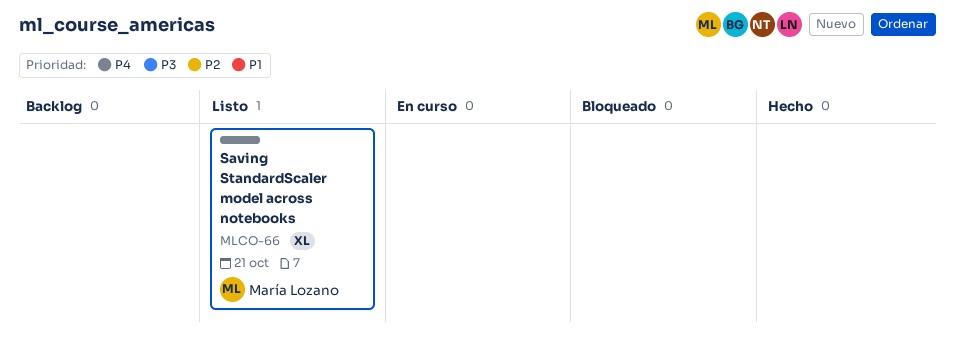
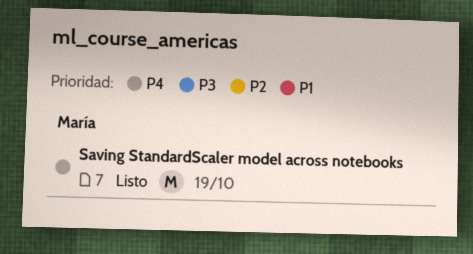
Saving StandardScaler model across notebooks, estimate: XL -> M
Saving StandardScaler model across notebooks, due: Oct 21 -> Oct 19

